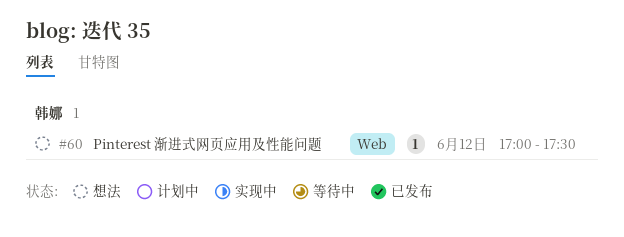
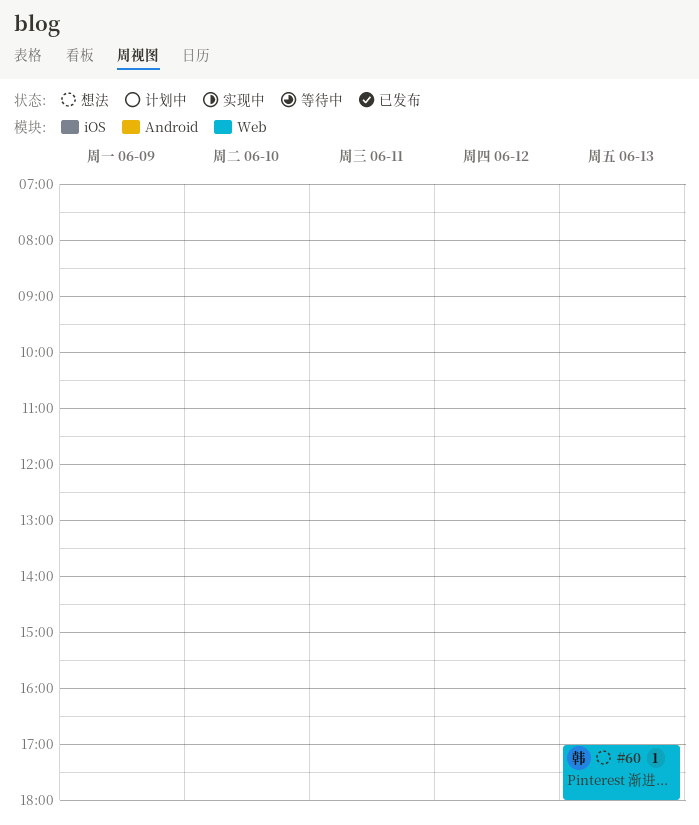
#60, day: Jun 12 -> Jun 13
#60, ends: 17:30 -> 18:00

